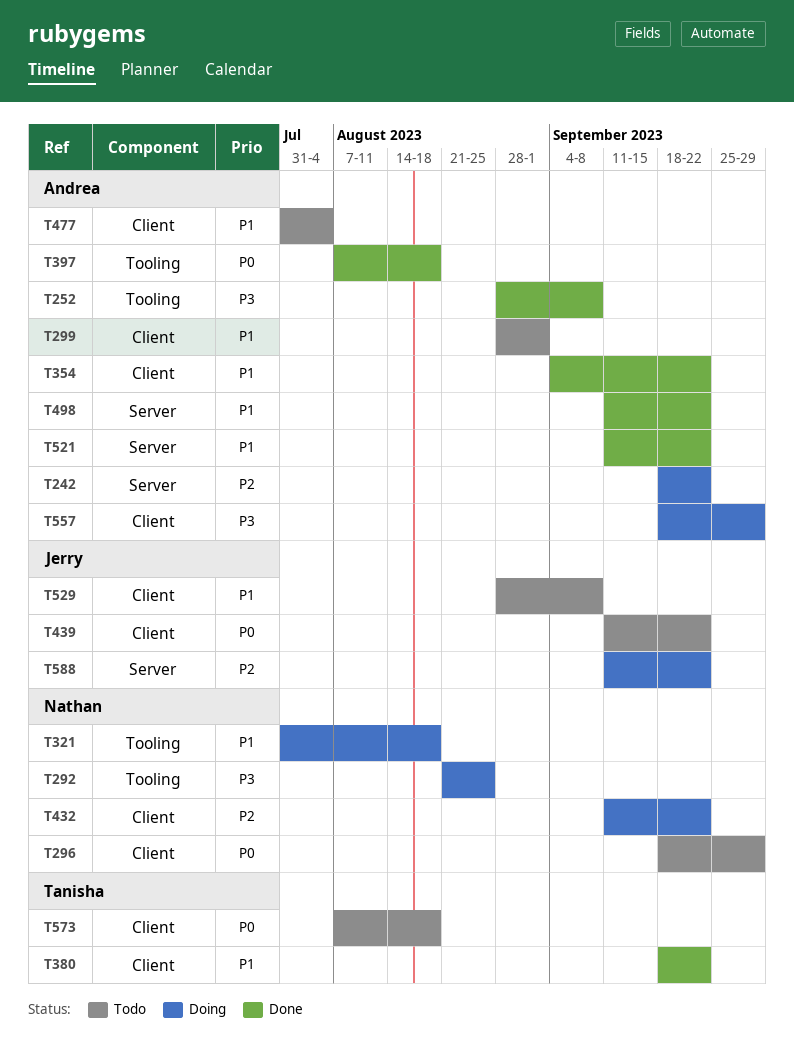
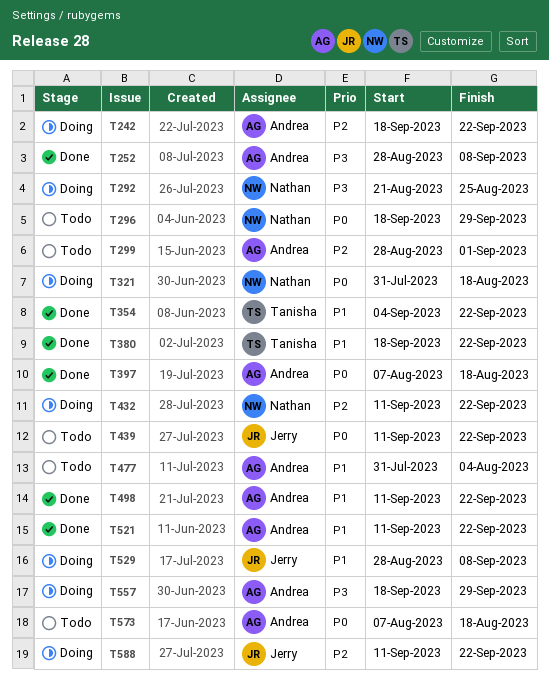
T299, priority: P1 -> P2
T321, priority: P1 -> P0
T354, owner: Andrea -> Tanisha
T529, status: Todo -> Doing
T573, owner: Tanisha -> Andrea

